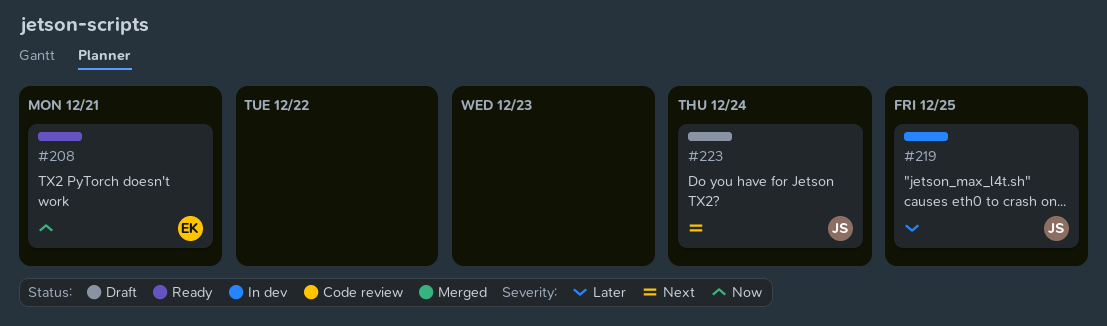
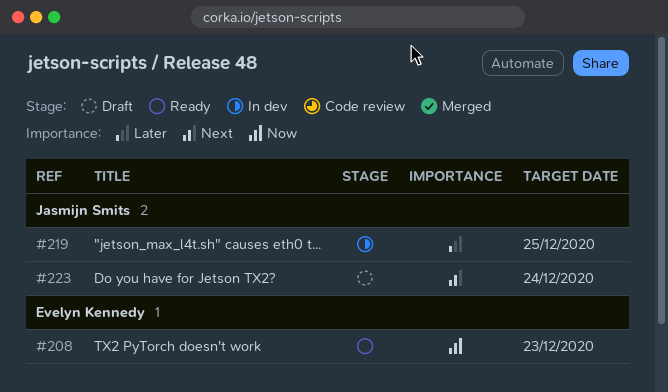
#208, due: Dec 21 -> Dec 23

